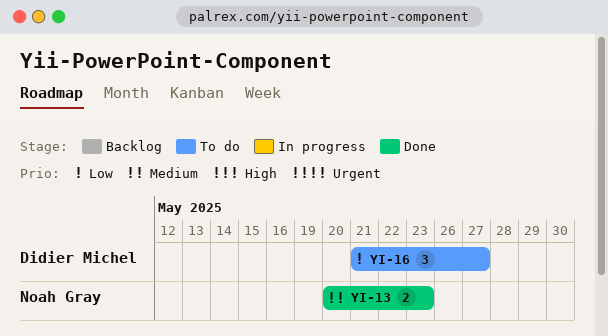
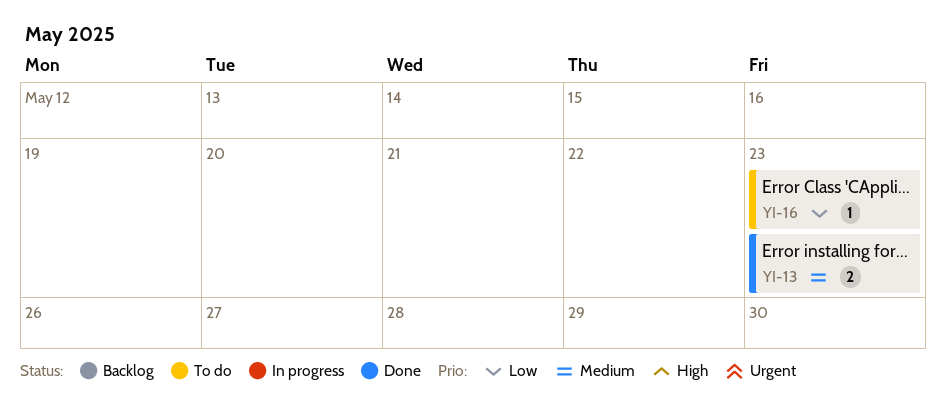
YI-16, estimate: 3 -> 1
YI-16, due: May 27 -> May 23

